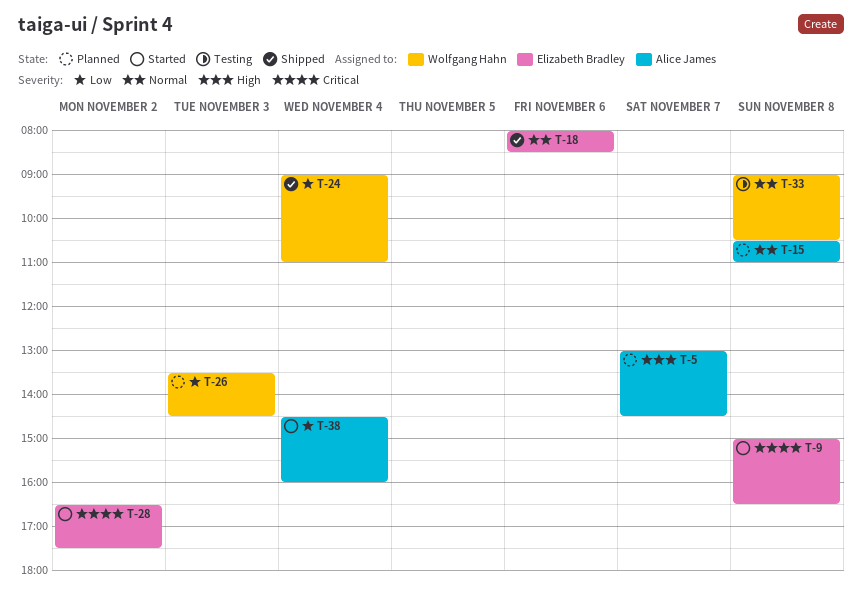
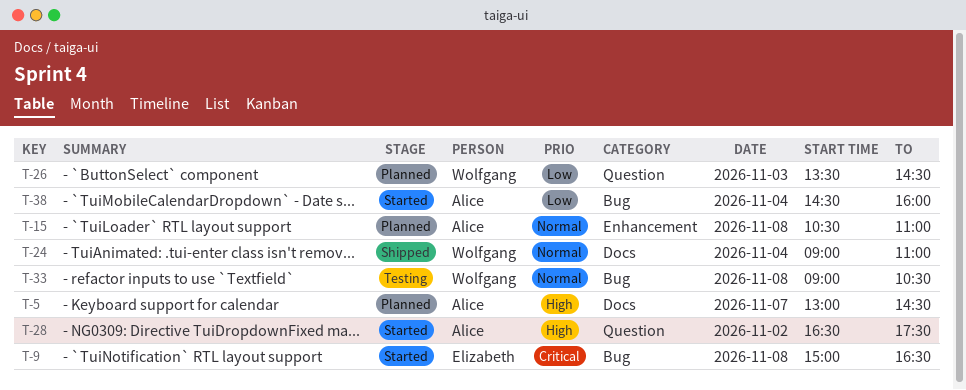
T-18: present -> none
T-24, priority: Low -> Normal
T-28, owner: Elizabeth Bradley -> Alice James
T-28, priority: Critical -> High

